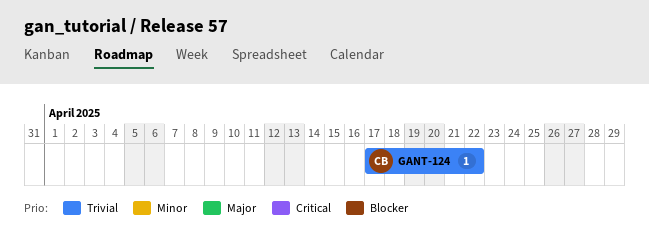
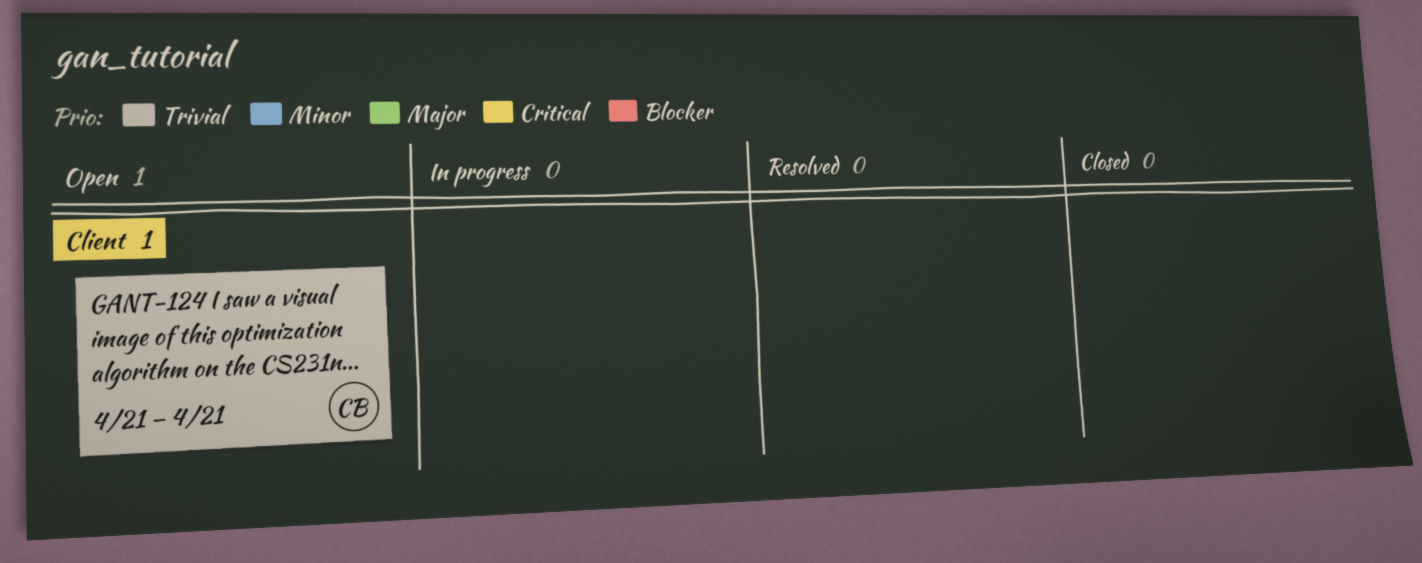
GANT-124, start: Apr 17 -> Apr 21
GANT-124, due: Apr 22 -> Apr 21

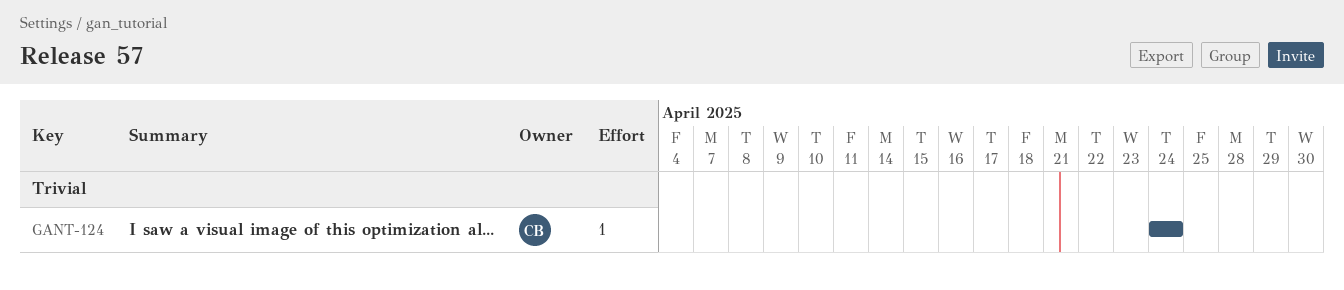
GANT-124, start: Apr 21 -> Apr 24
GANT-124, due: Apr 21 -> Apr 24

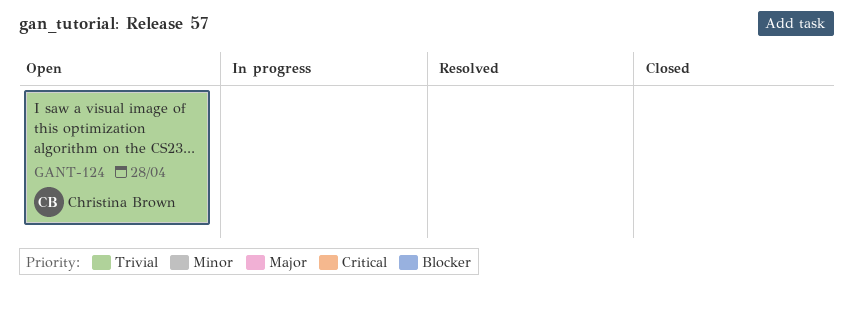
GANT-124, due: Apr 24 -> Apr 28

